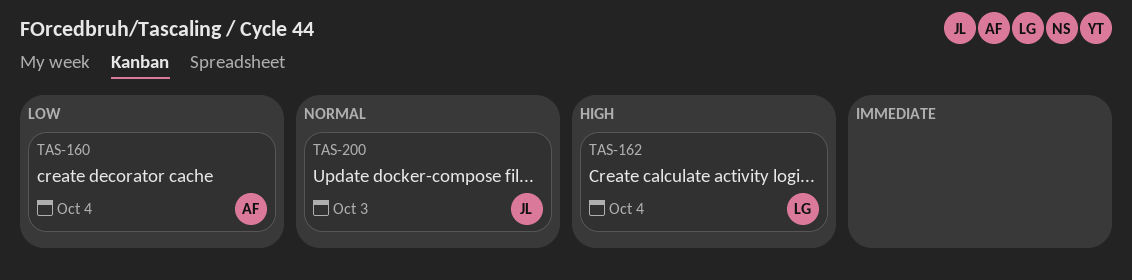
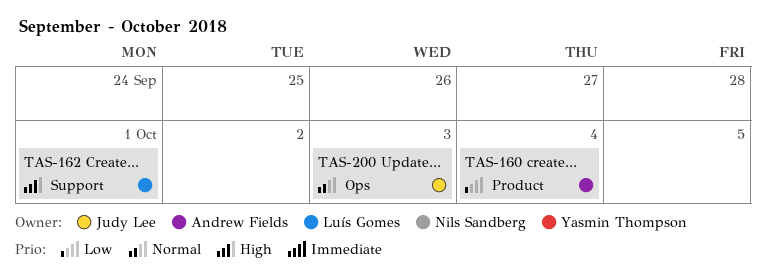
TAS-162, due: Oct 4 -> Oct 1

